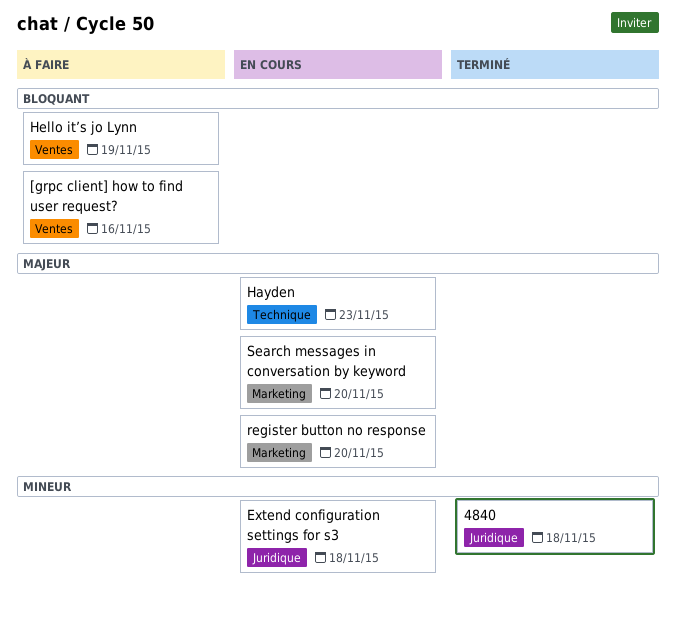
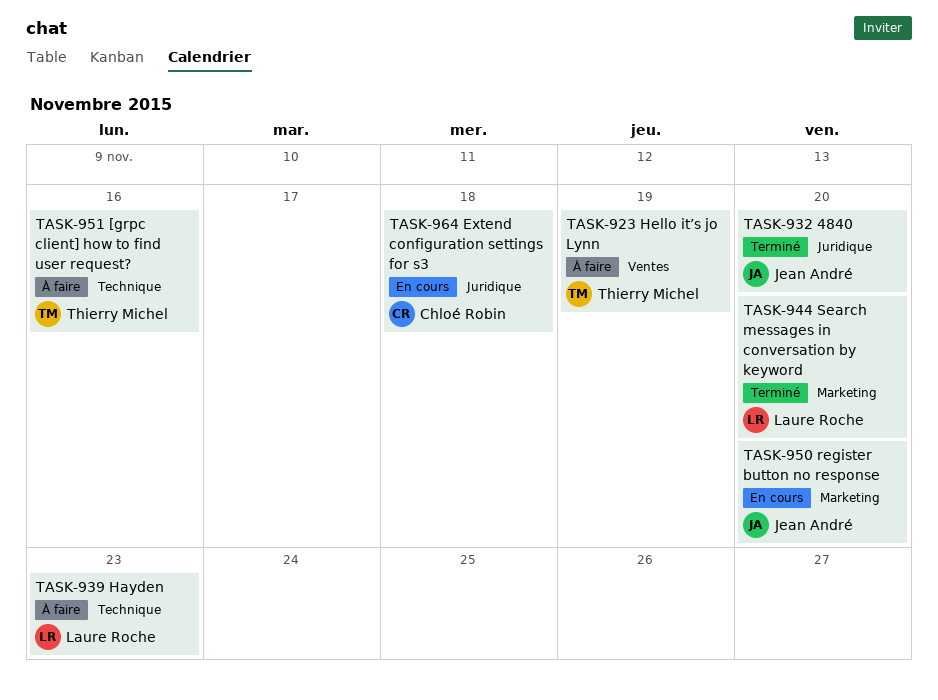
4840, due: Nov 18 -> Nov 20
[grpc client] how to find user request?, label: Ventes -> Technique
Hayden, status: En cours -> À faire
Search messages in conversation by keyword, status: En cours -> Terminé

